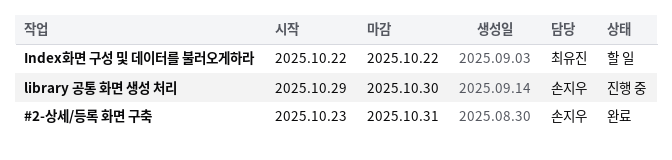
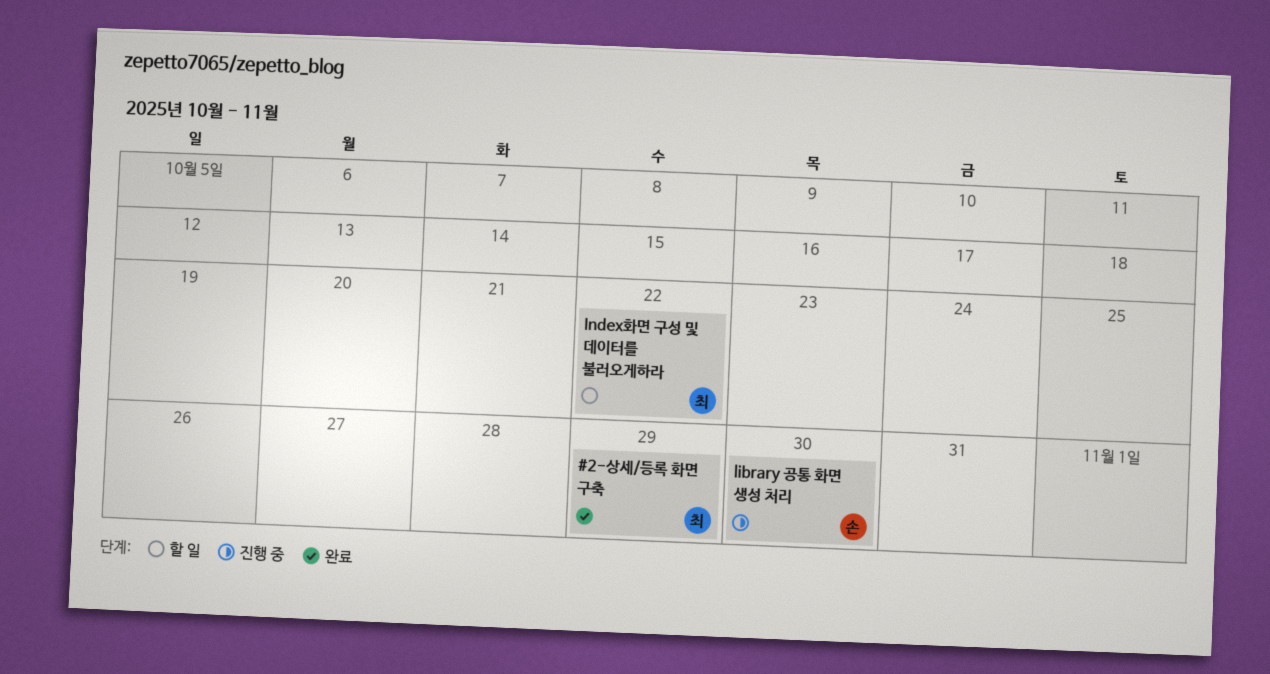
#2-상세/등록 화면 구축, owner: 손지우 -> 최유진
#2-상세/등록 화면 구축, due: Oct 31 -> Oct 29

